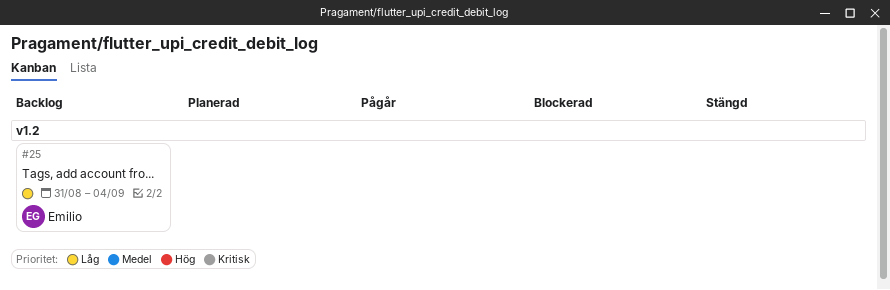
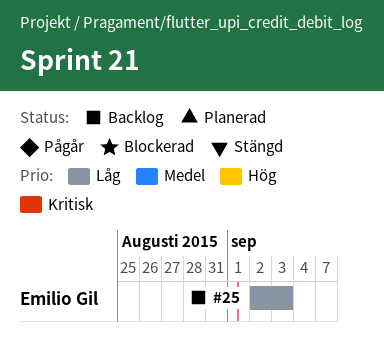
#25, start: Aug 31 -> Sep 2
#25, due: Sep 4 -> Sep 3

